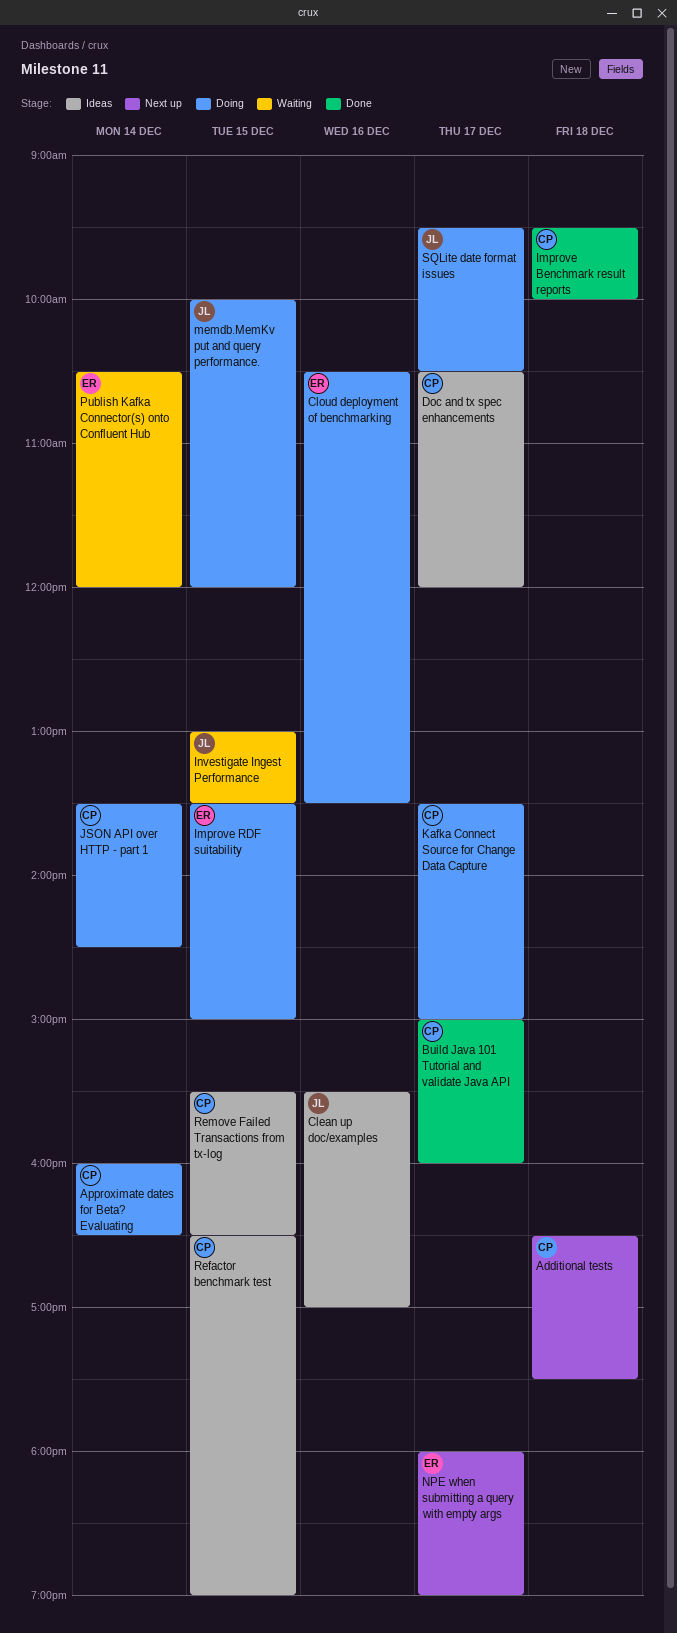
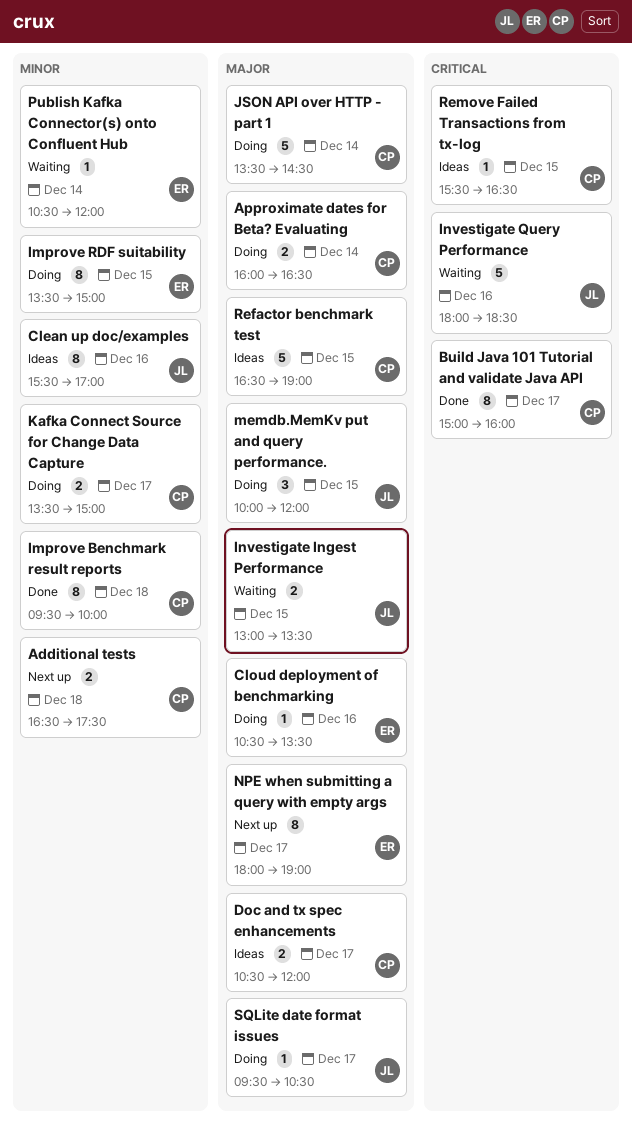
Investigate Query Performance: none -> present

